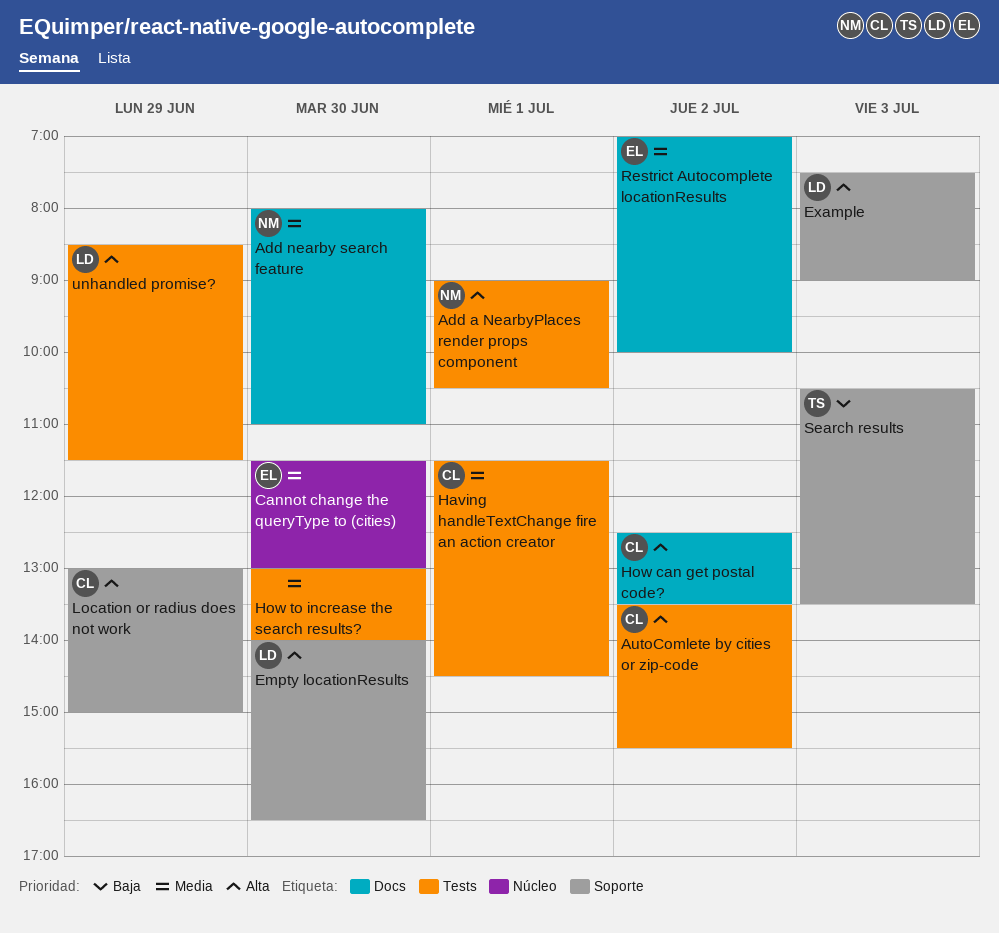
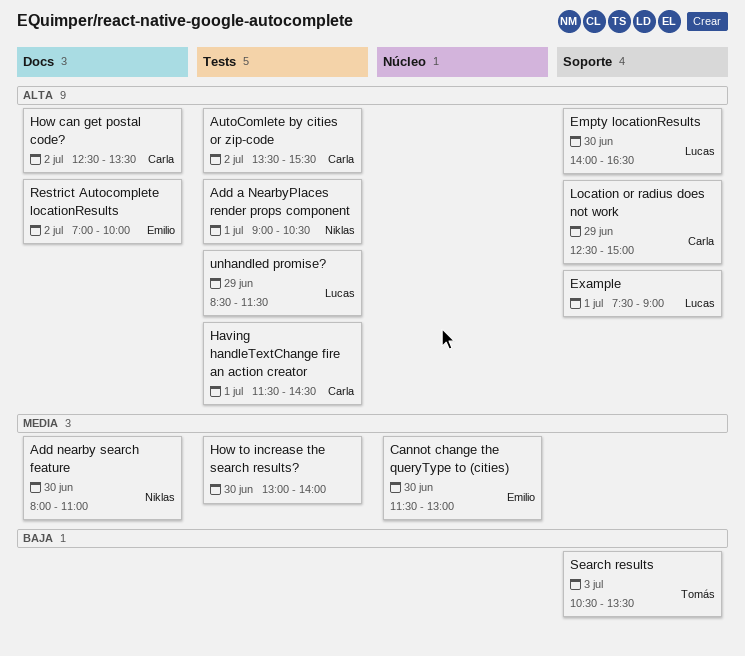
Example, day: Jul 3 -> Jul 1
Having handleTextChange fire an action creator, priority: Media -> Alta
Location or radius does not work, begins: 13:00 -> 12:30
Restrict Autocomplete locationResults, priority: Media -> Alta

